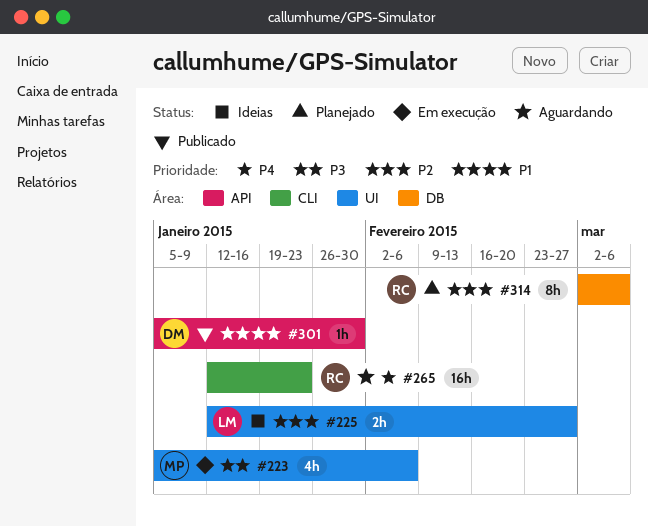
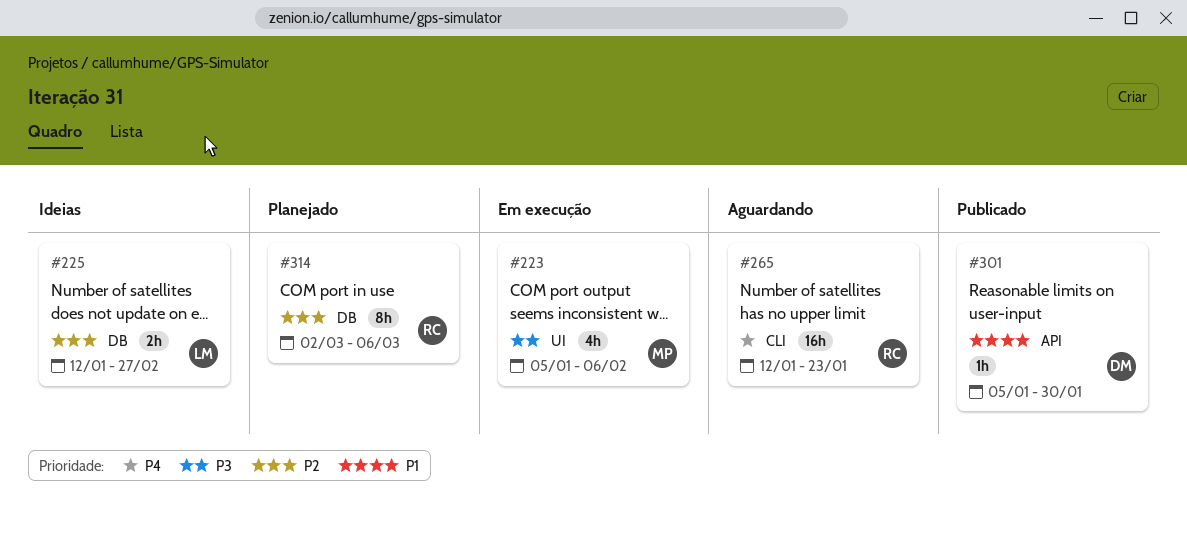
#225, label: UI -> DB

